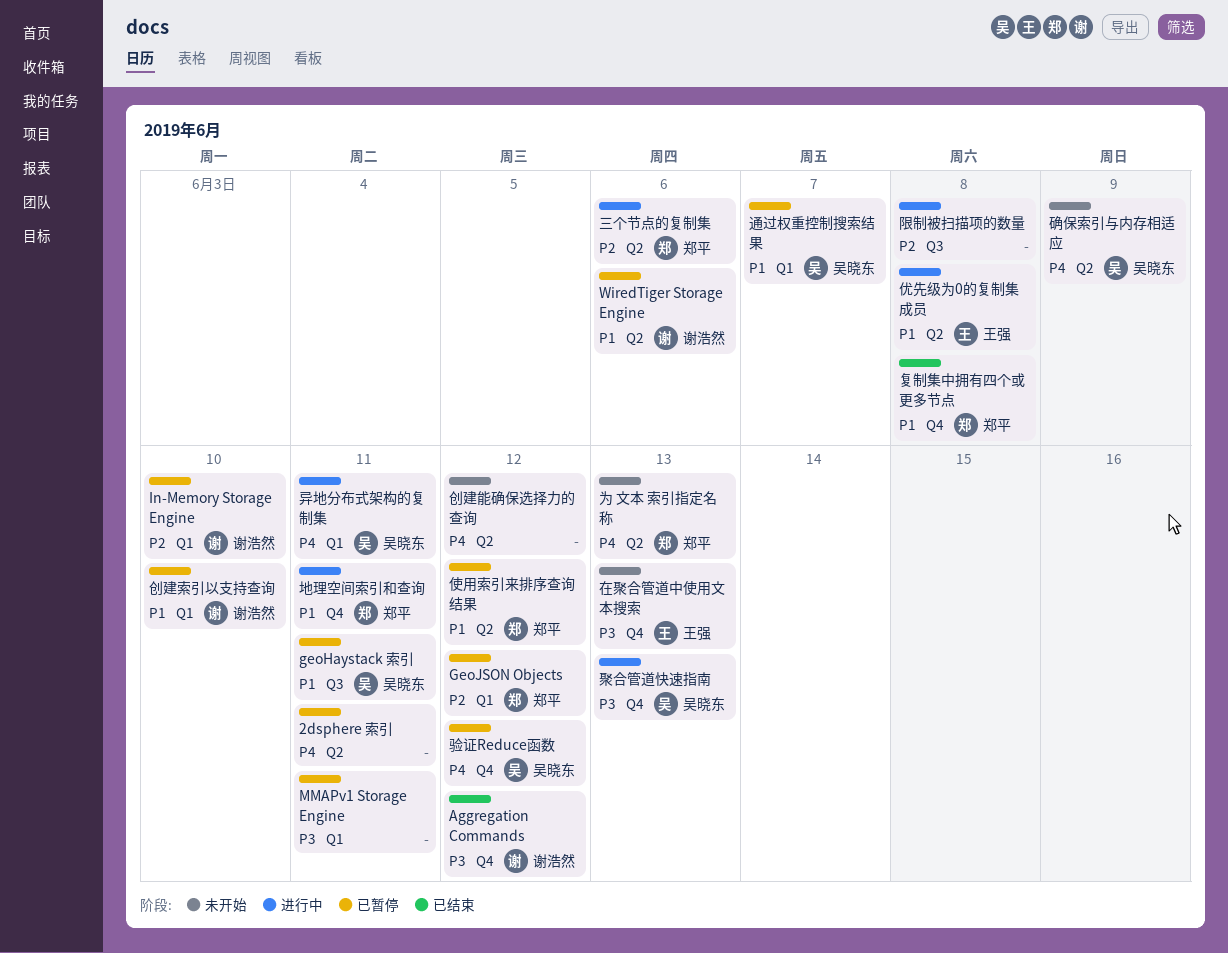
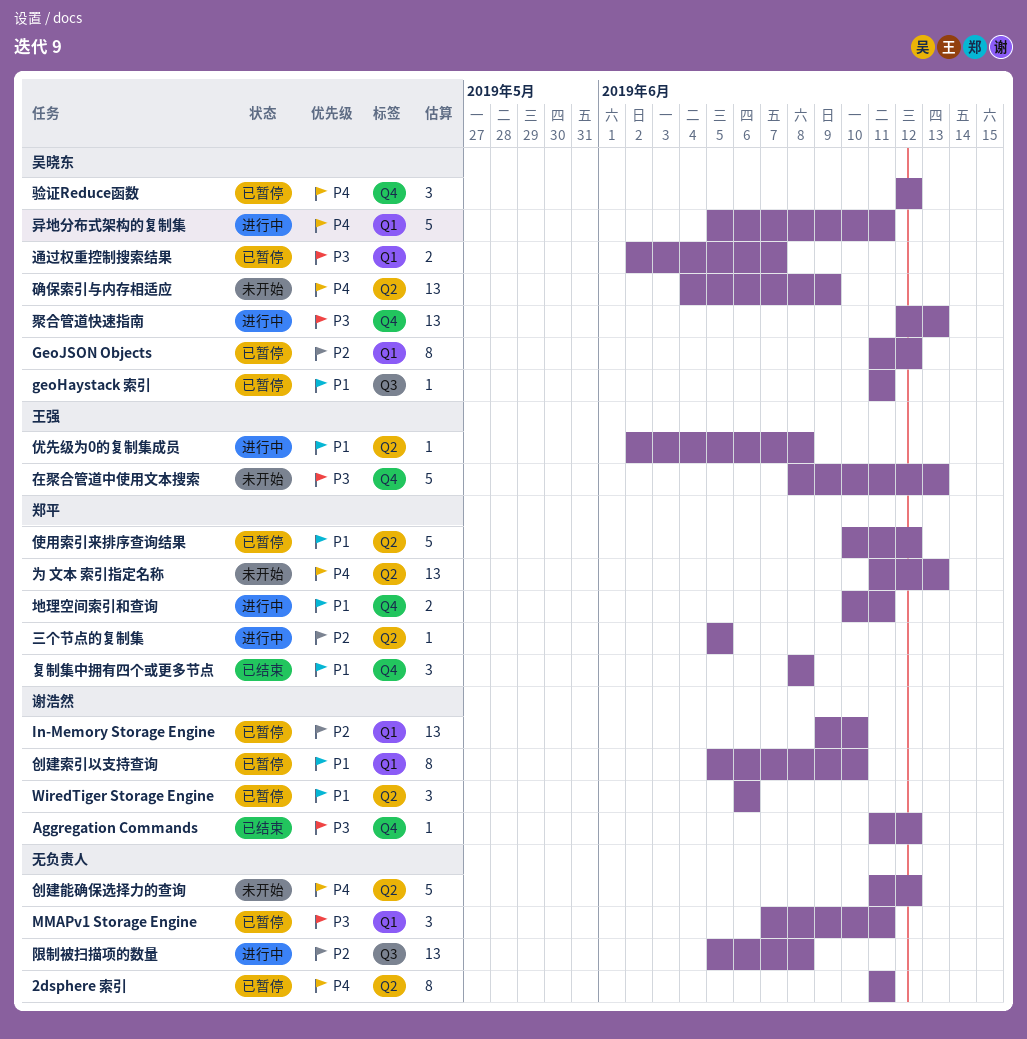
GeoJSON Objects, owner: 郑平 -> 吴晓东
三个节点的复制集, due: Jun 6 -> Jun 5
通过权重控制搜索结果, priority: P1 -> P3

